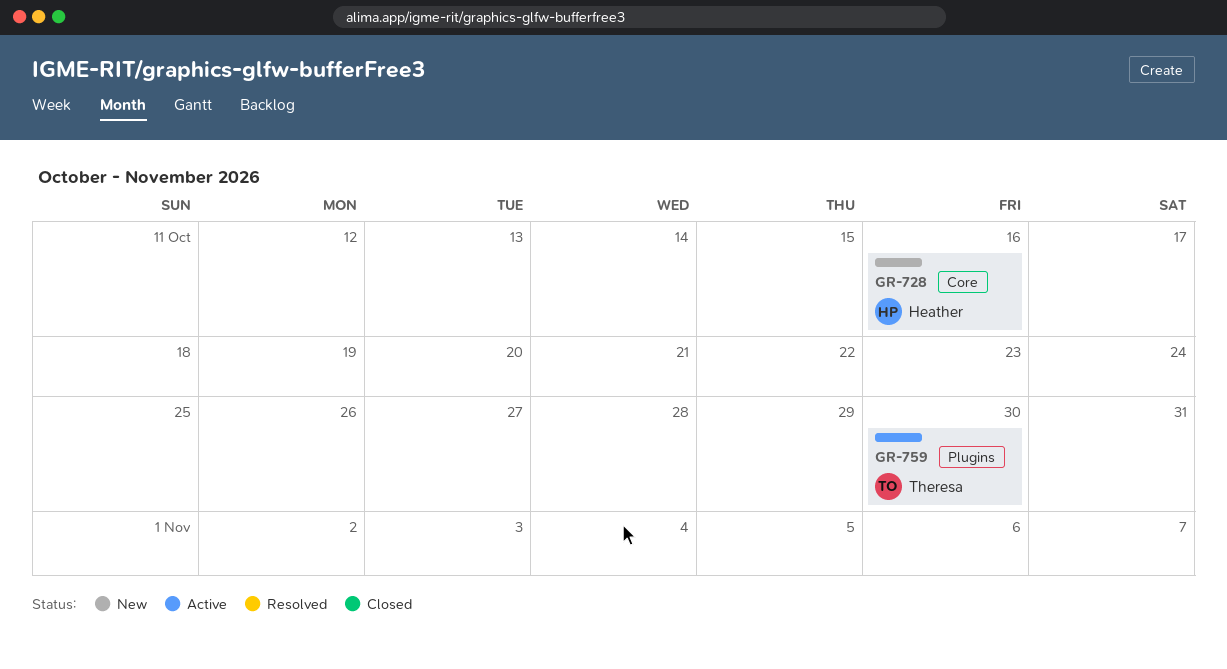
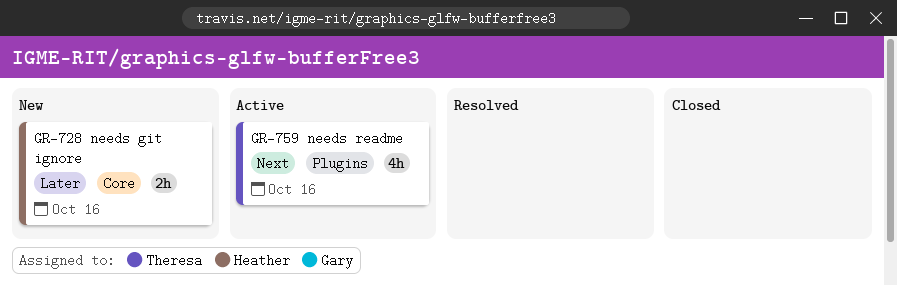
GR-759, due: Oct 30 -> Oct 16

